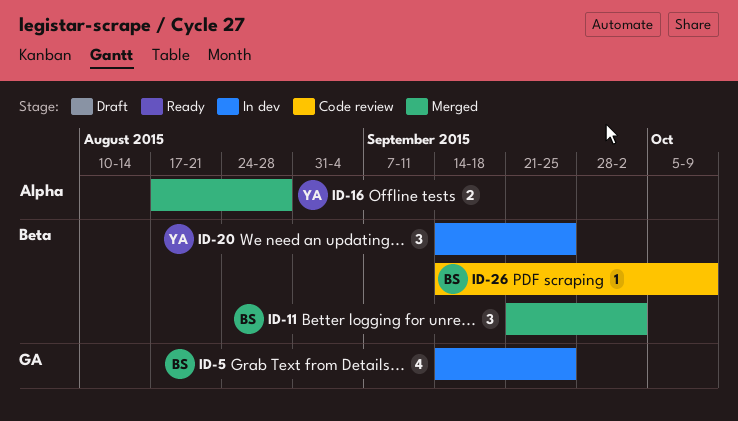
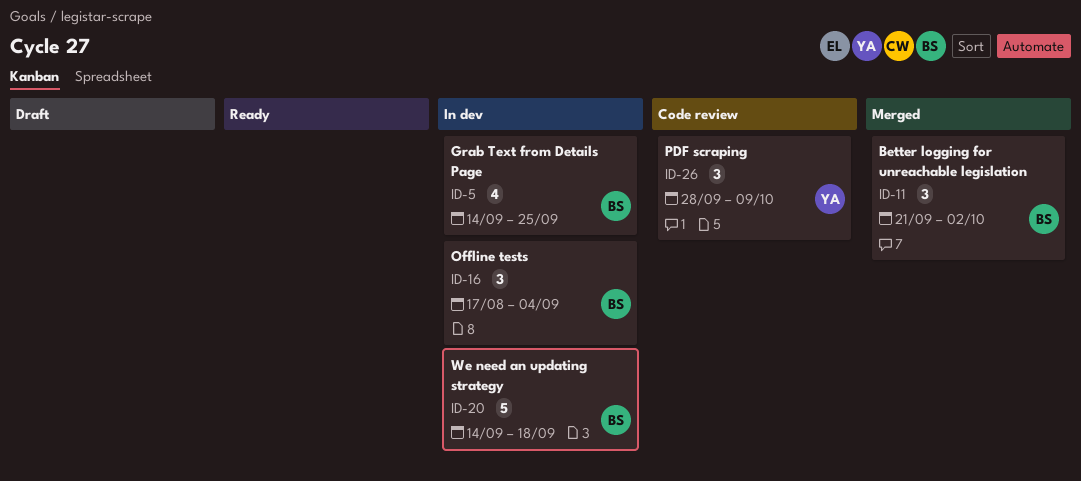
ID-16, status: Merged -> In dev
ID-16, owner: YA -> BS
ID-16, estimate: 2 -> 3
ID-16, due: Aug 28 -> Sep 4
ID-20, owner: YA -> BS
ID-20, estimate: 3 -> 5
ID-20, due: Sep 25 -> Sep 18
ID-26, owner: BS -> YA
ID-26, estimate: 1 -> 3
ID-26, start: Sep 14 -> Sep 28

